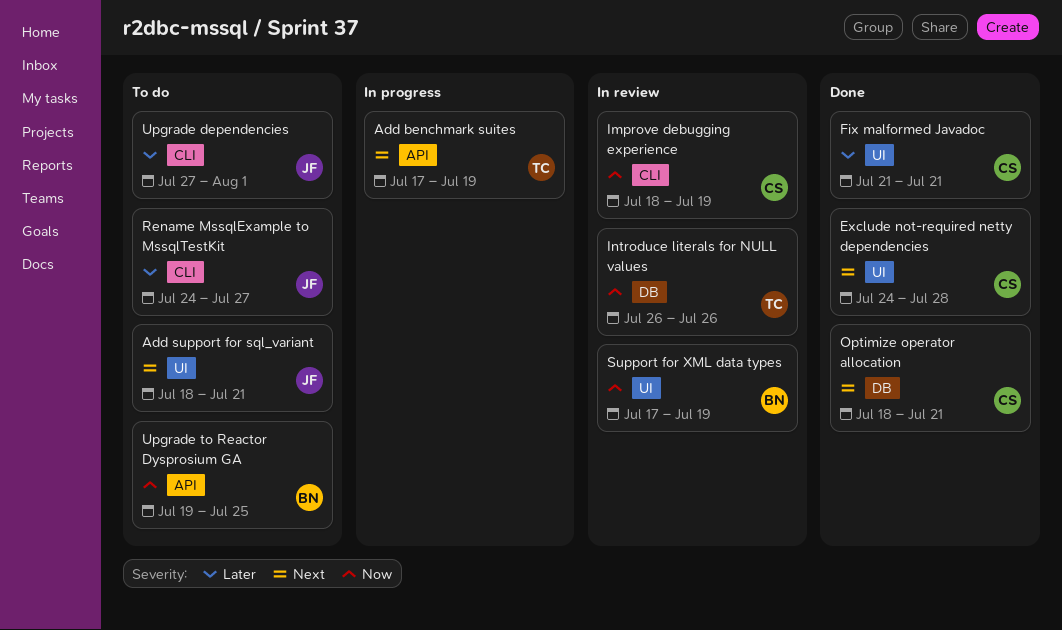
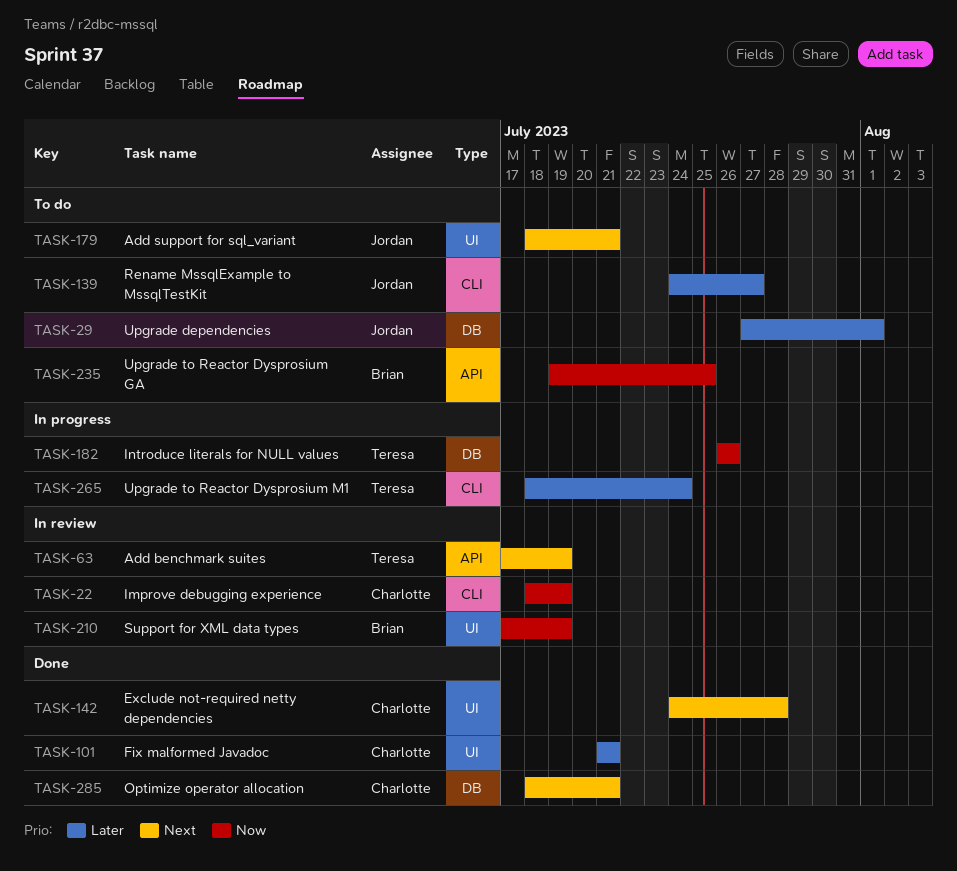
Add benchmark suites, status: In progress -> In review
Introduce literals for NULL values, status: In review -> In progress
Upgrade dependencies, label: CLI -> DB
Upgrade to Reactor Dysprosium M1: none -> present

